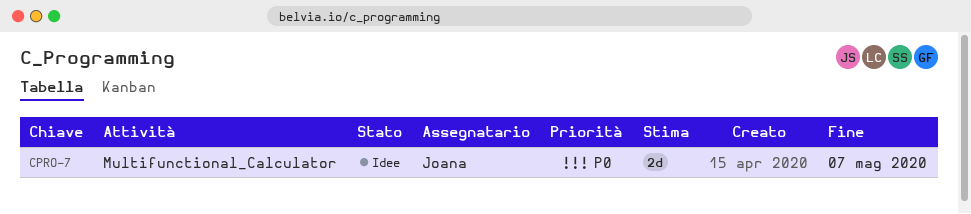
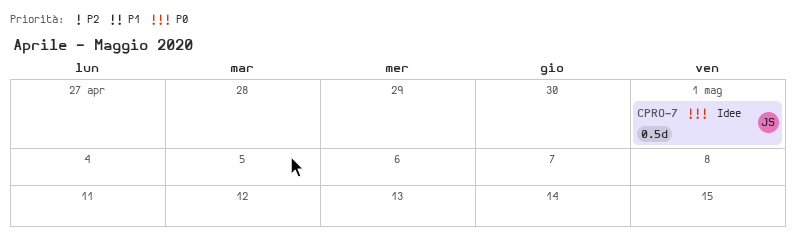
CPRO-7, estimate: 2d -> 0.5d
CPRO-7, due: May 7 -> May 1

